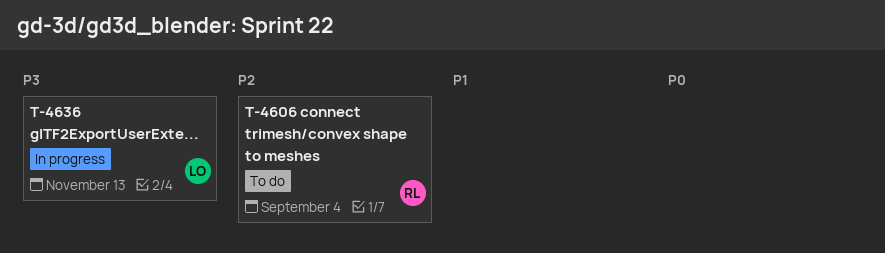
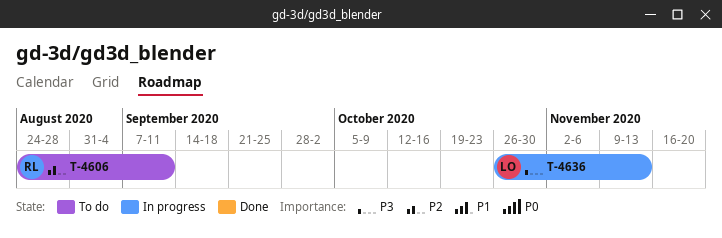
T-4606, due: Sep 4 -> Sep 11

